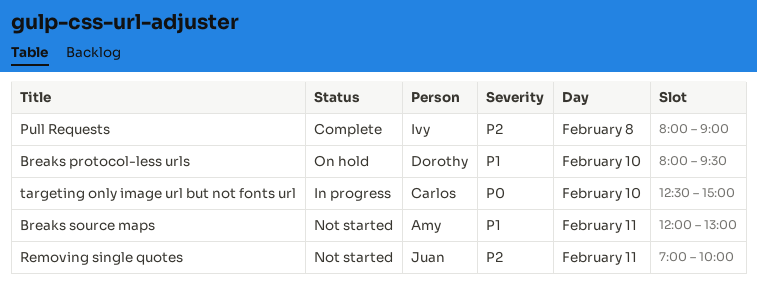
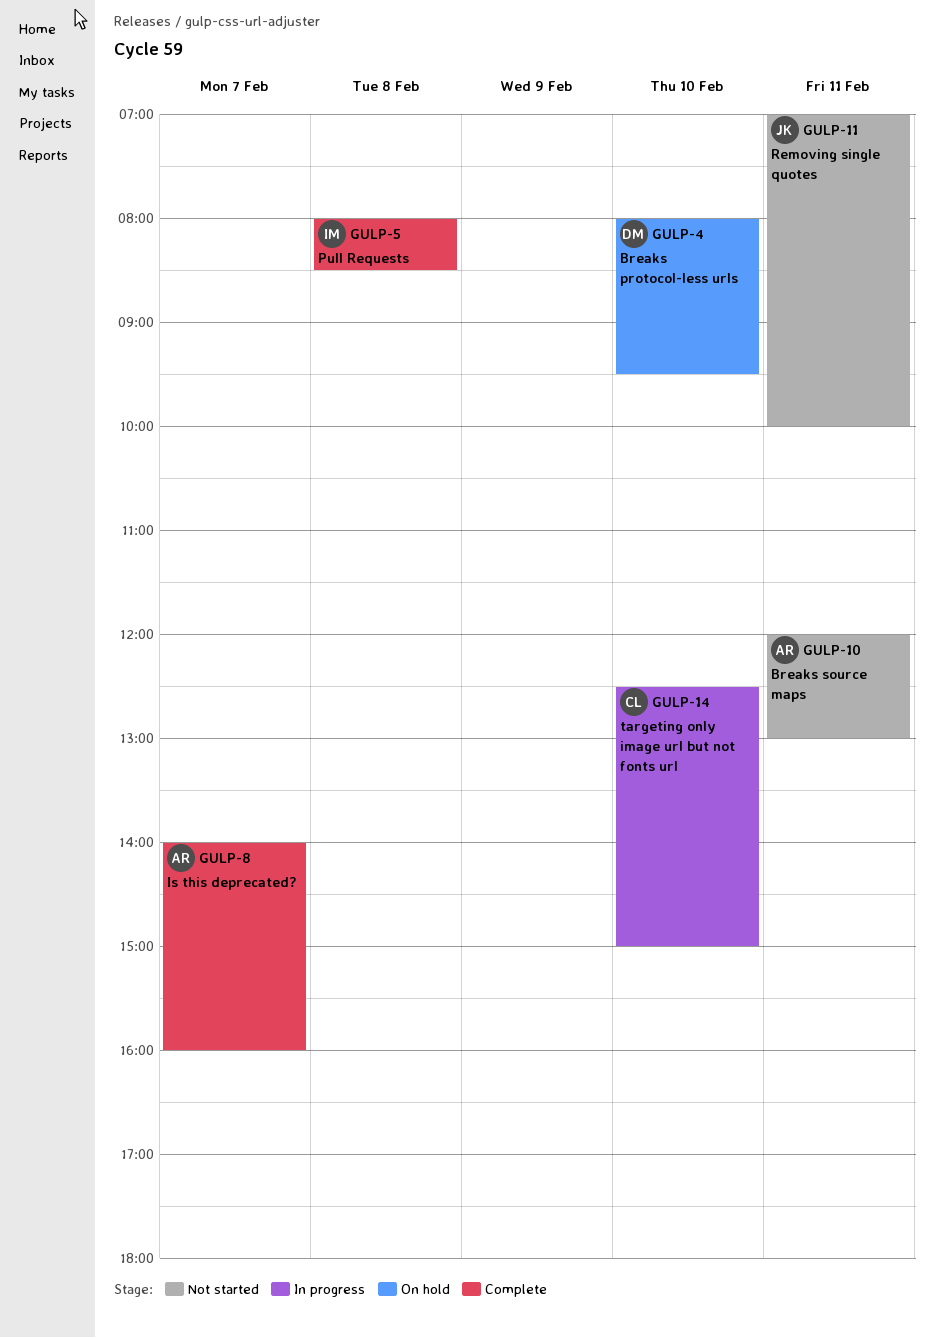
Is this deprecated?: none -> present
Pull Requests, ends: 09:00 -> 08:30

